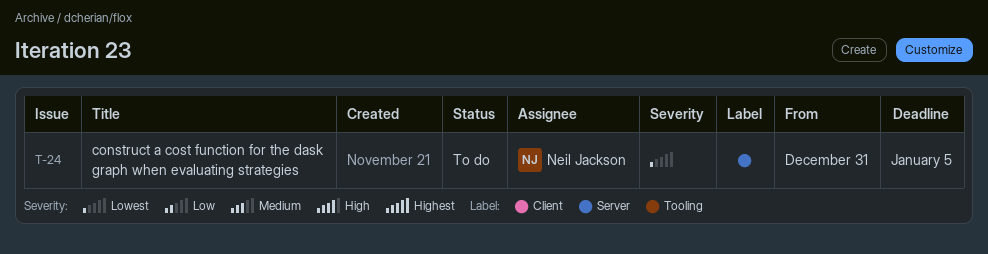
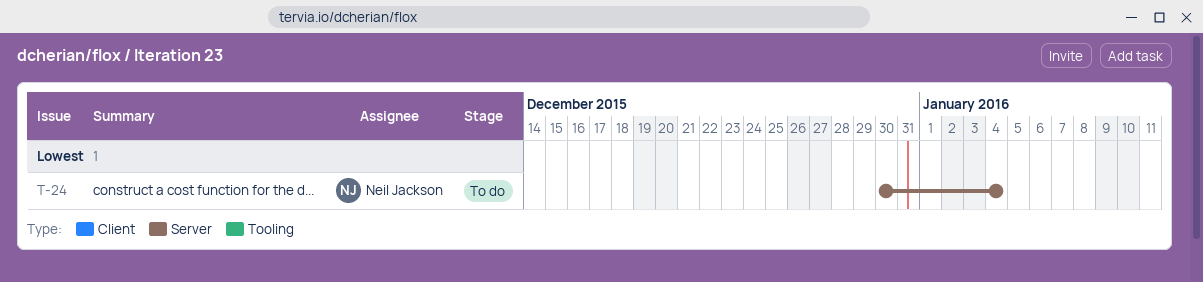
T-24, start: Dec 31 -> Dec 30
T-24, due: Jan 5 -> Jan 4

